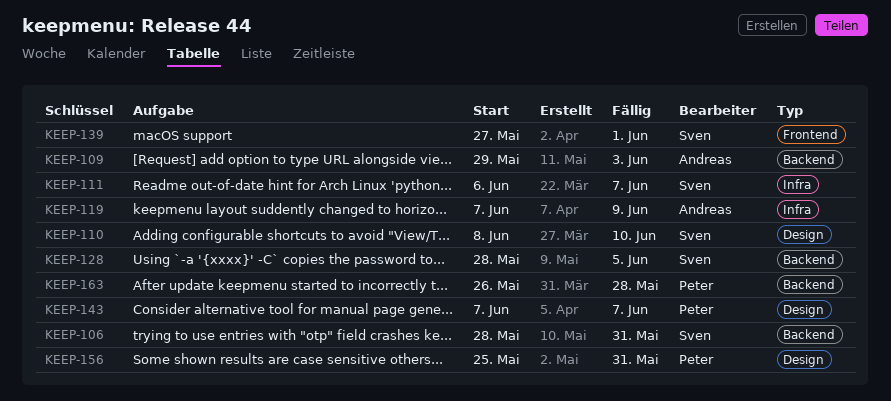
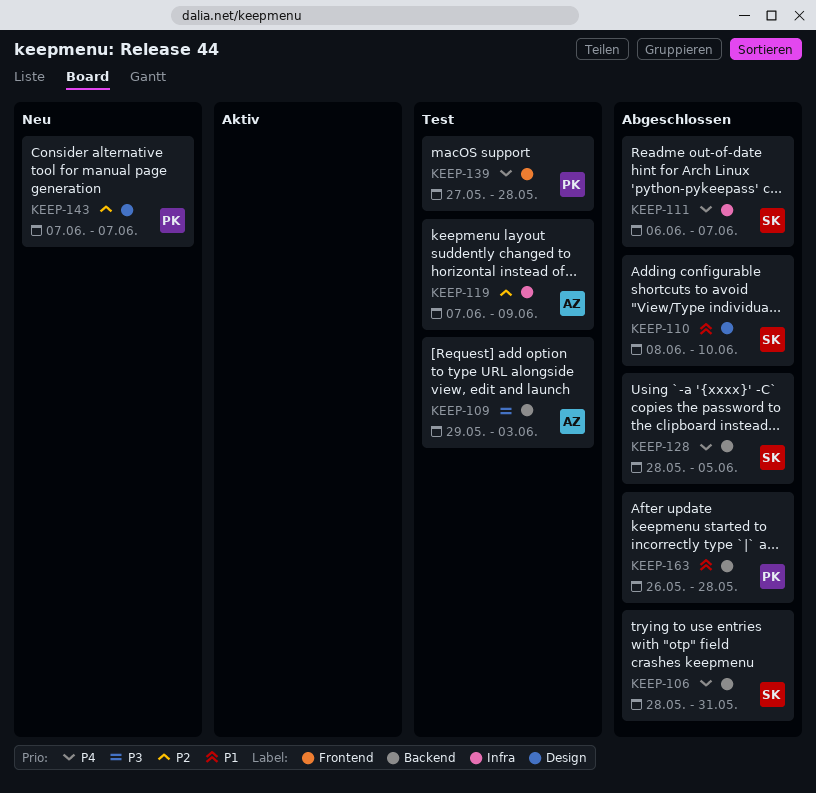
KEEP-139, owner: Sven -> Peter
KEEP-139, due: Jun 1 -> May 28
KEEP-156: present -> none

